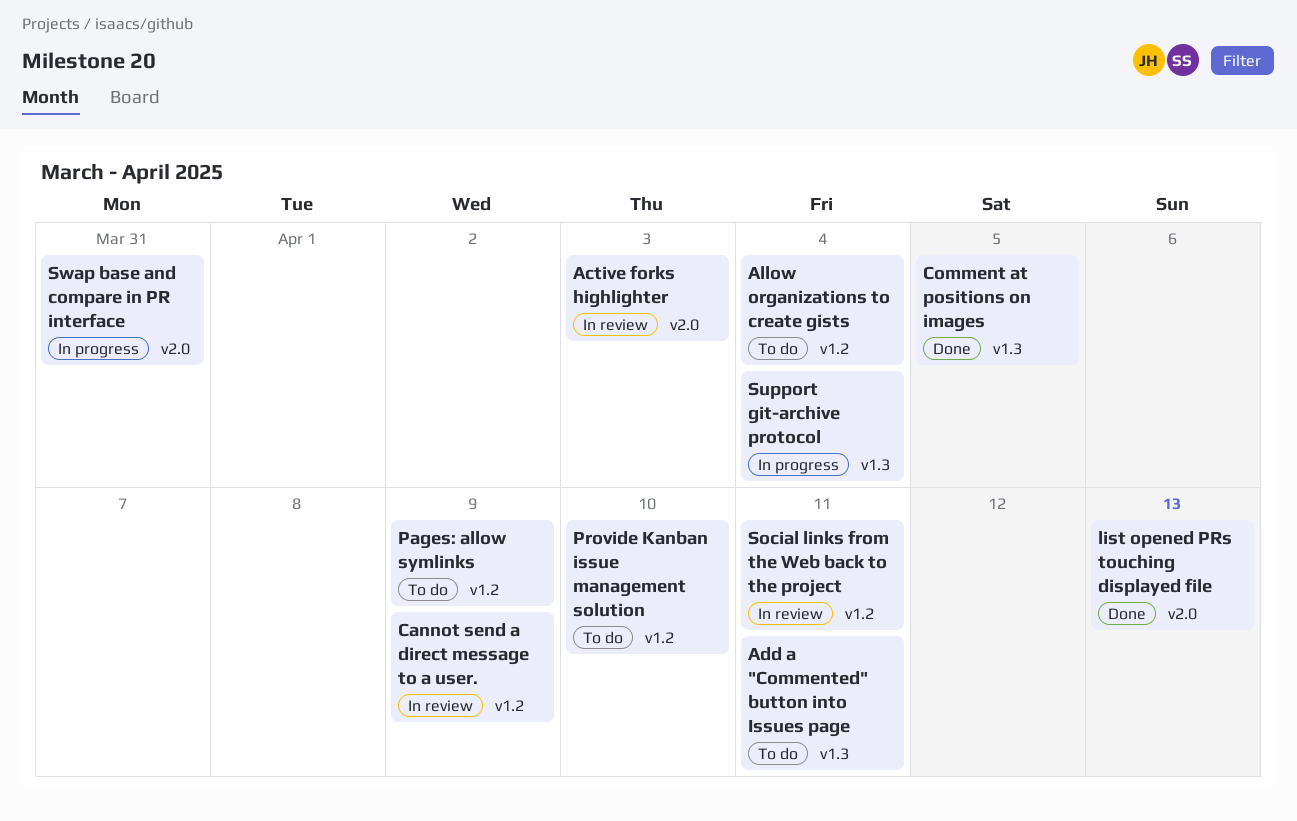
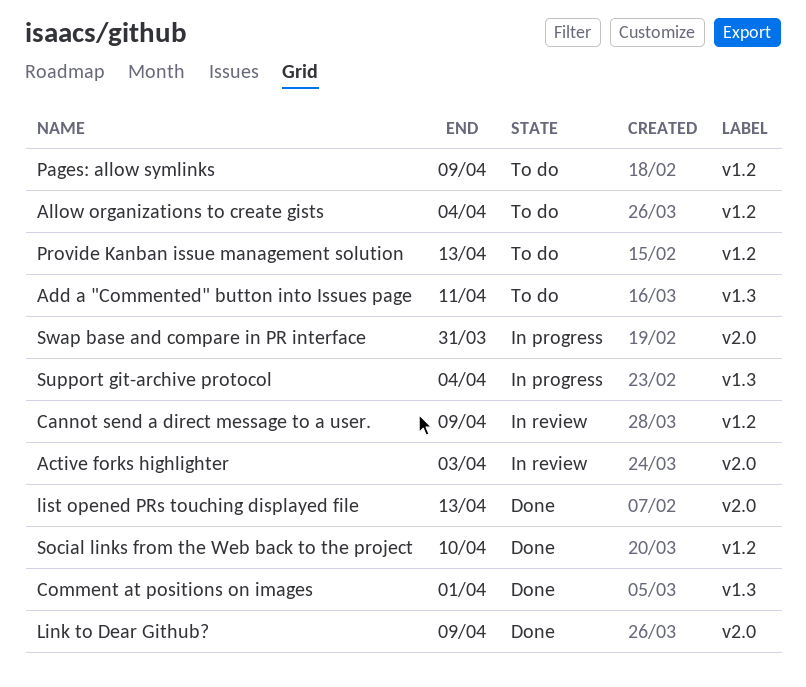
Comment at positions on images, due: Apr 5 -> Apr 1
Link to Dear Github?: none -> present
Provide Kanban issue management solution, due: Apr 10 -> Apr 13
Social links from the Web back to the project, status: In review -> Done
Social links from the Web back to the project, due: Apr 11 -> Apr 10

